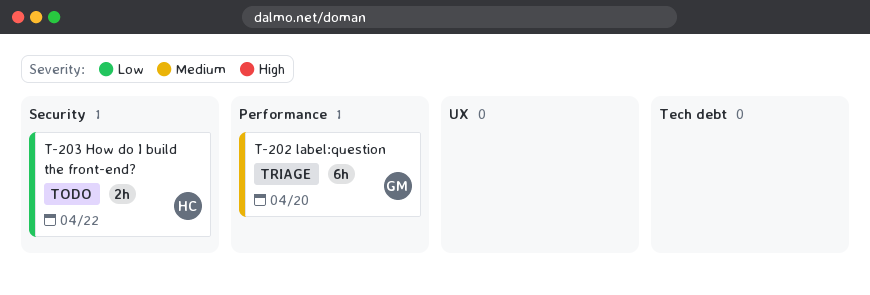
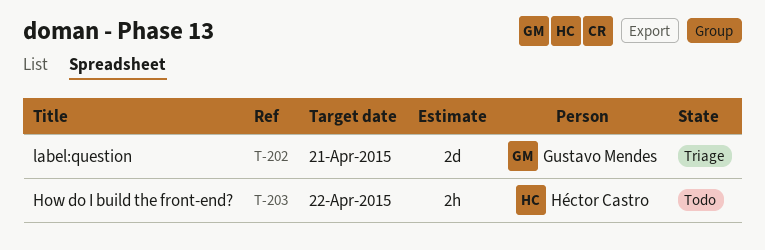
T-202, estimate: 6h -> 2d
T-202, due: Apr 20 -> Apr 21

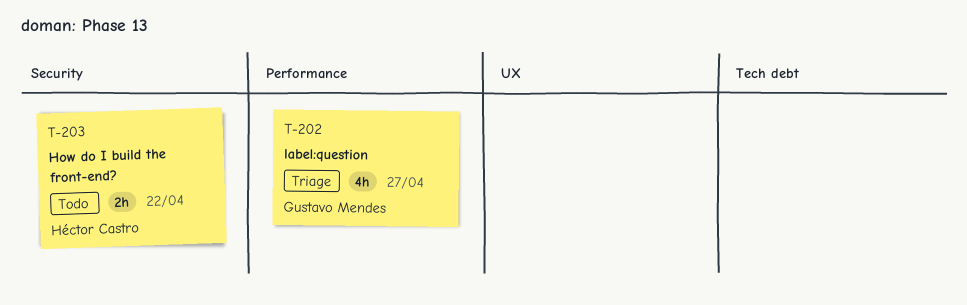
T-202, estimate: 2d -> 4h
T-202, due: Apr 21 -> Apr 27

